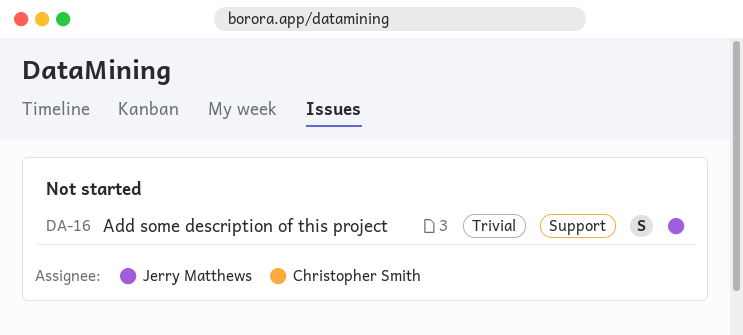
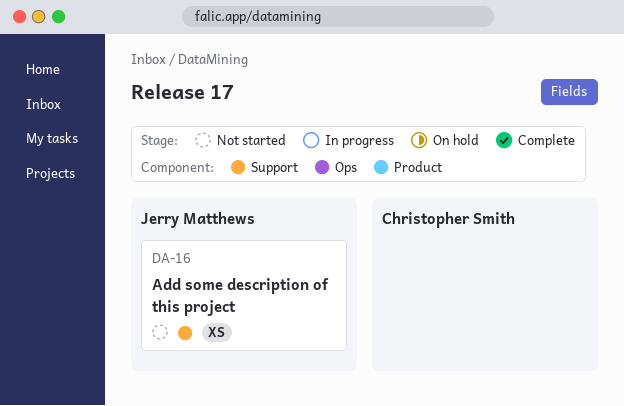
DA-16, estimate: S -> XS

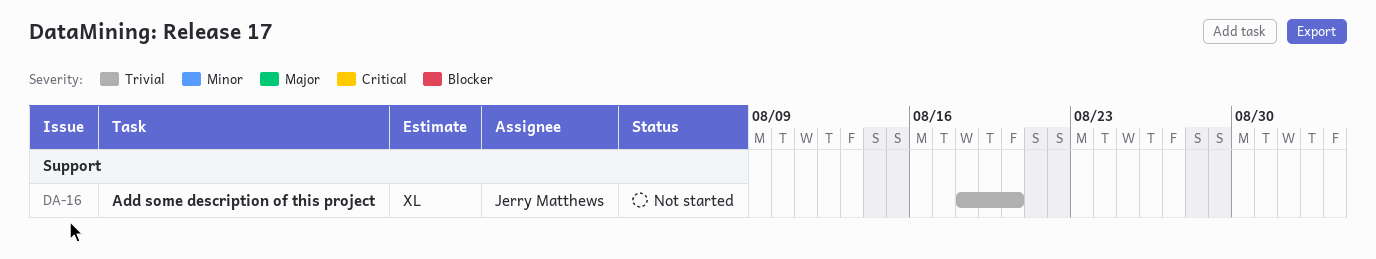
DA-16, estimate: XS -> XL

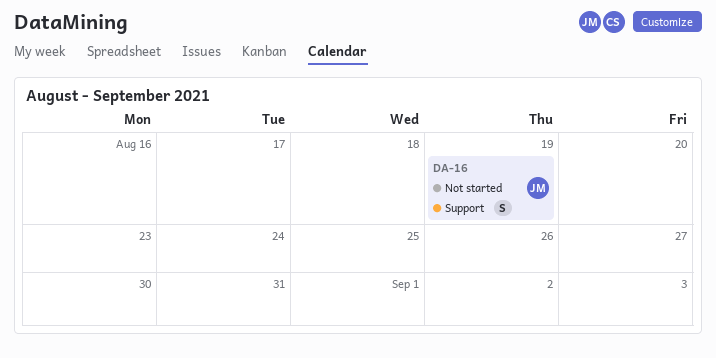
DA-16, estimate: XL -> S
DA-16, due: Aug 20 -> Aug 19

